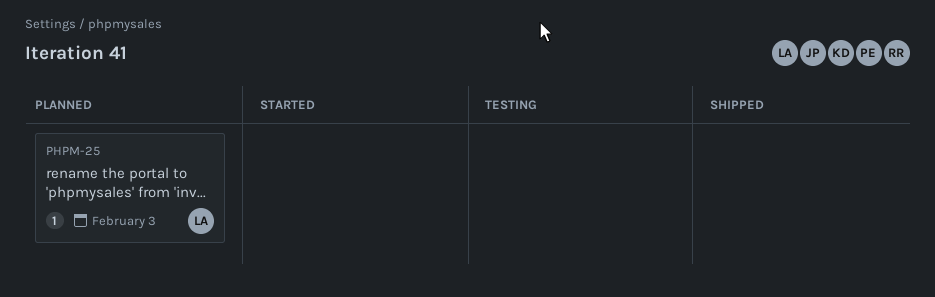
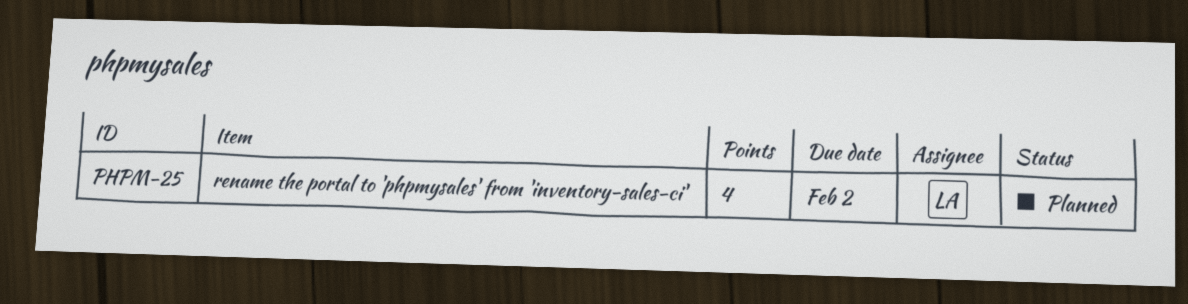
PHPM-25, estimate: 1 -> 4
PHPM-25, due: Feb 3 -> Feb 2

